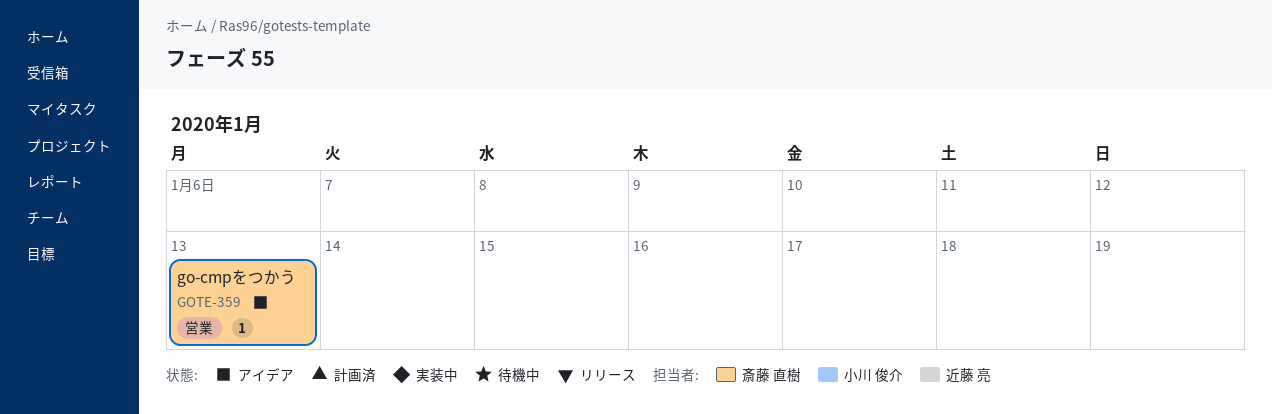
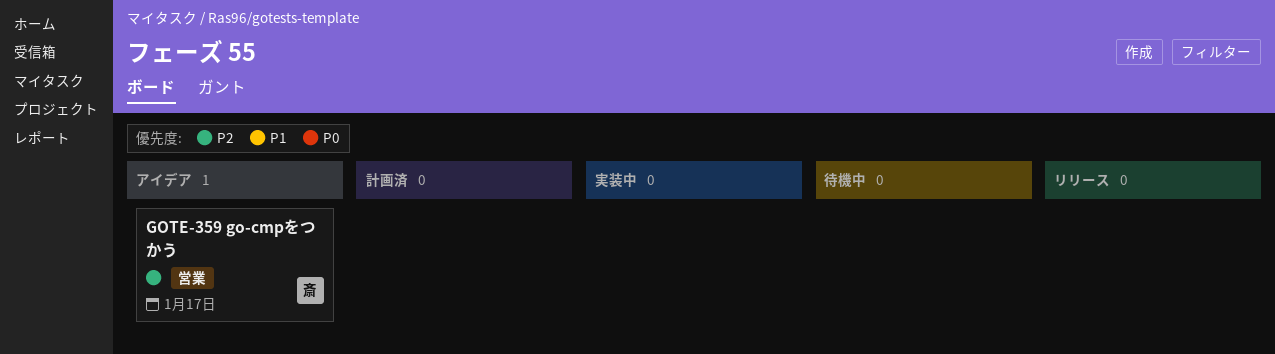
GOTE-359, due: Jan 13 -> Jan 17

